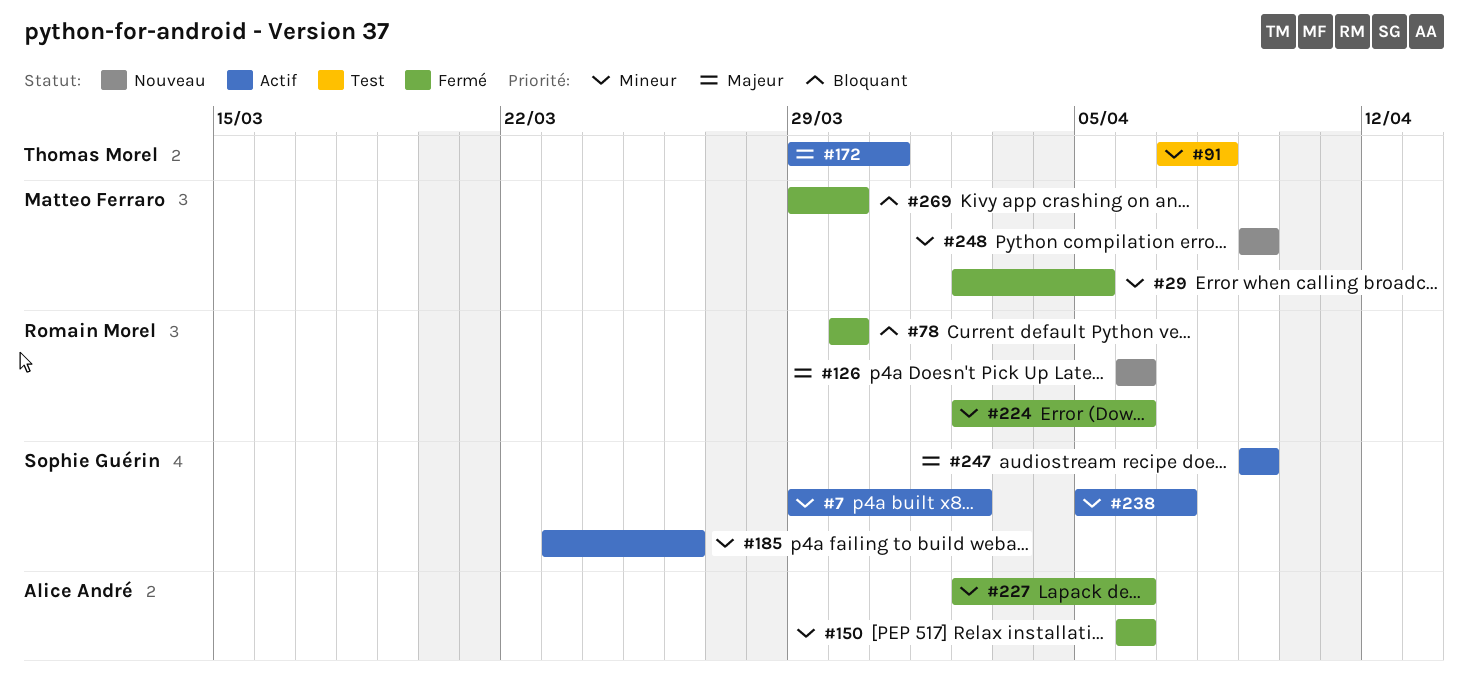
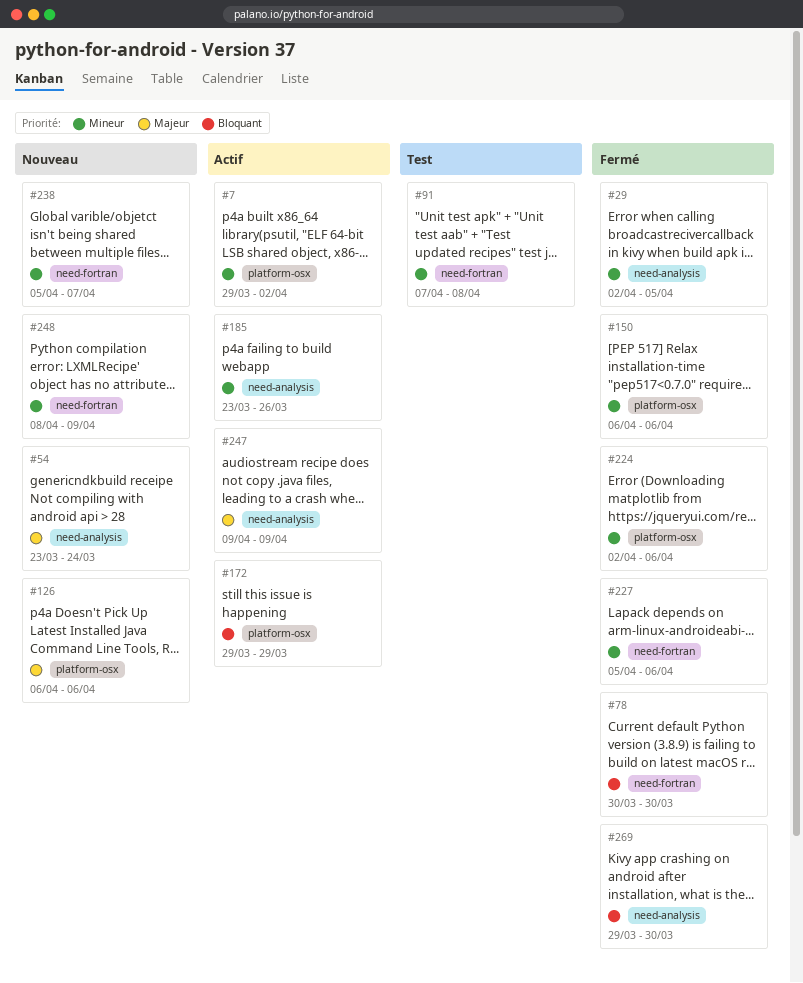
#54: none -> present
#172, priority: Majeur -> Bloquant
#172, due: Mar 31 -> Mar 29
#227, start: Apr 2 -> Apr 5
#238, status: Actif -> Nouveau
#248, start: Apr 9 -> Apr 8

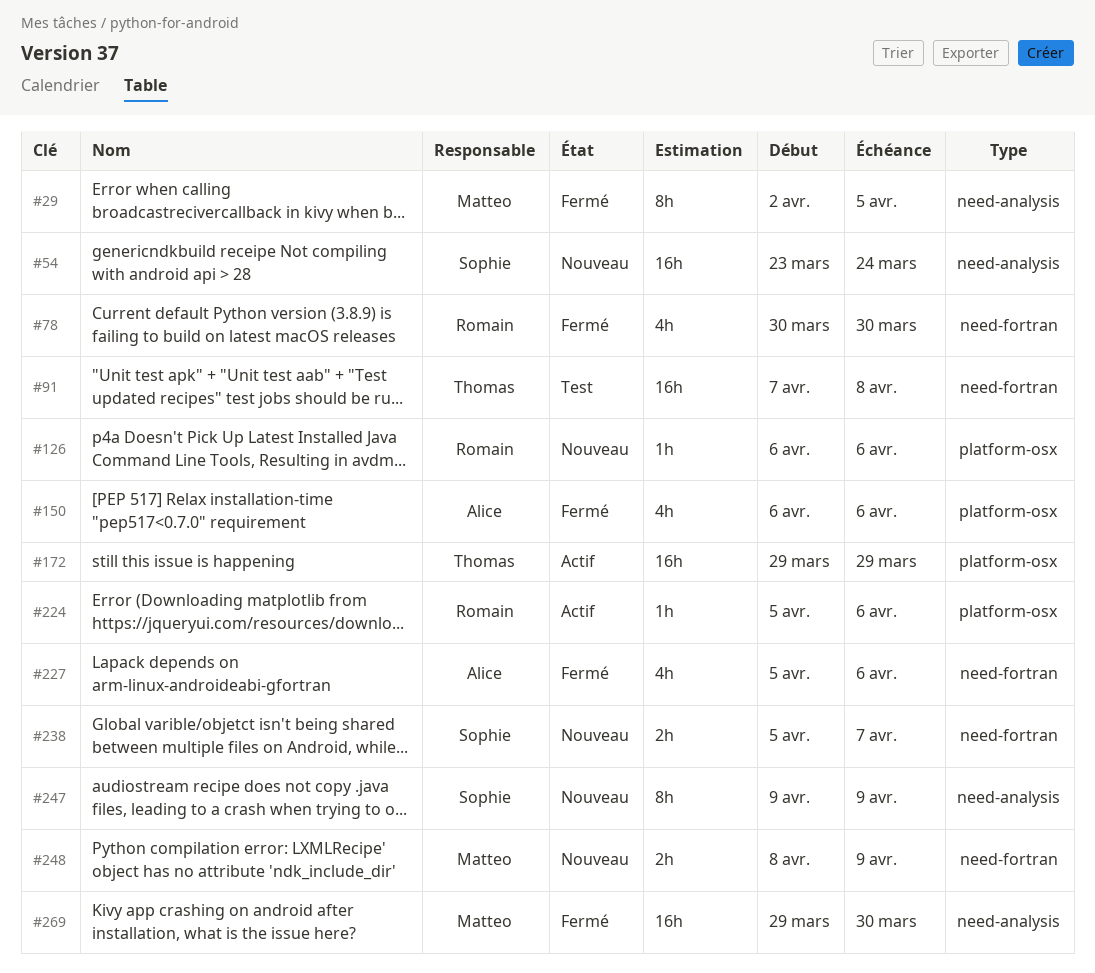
#7: present -> none
#185: present -> none
#224, status: Fermé -> Actif
#224, start: Apr 2 -> Apr 5
#247, status: Actif -> Nouveau

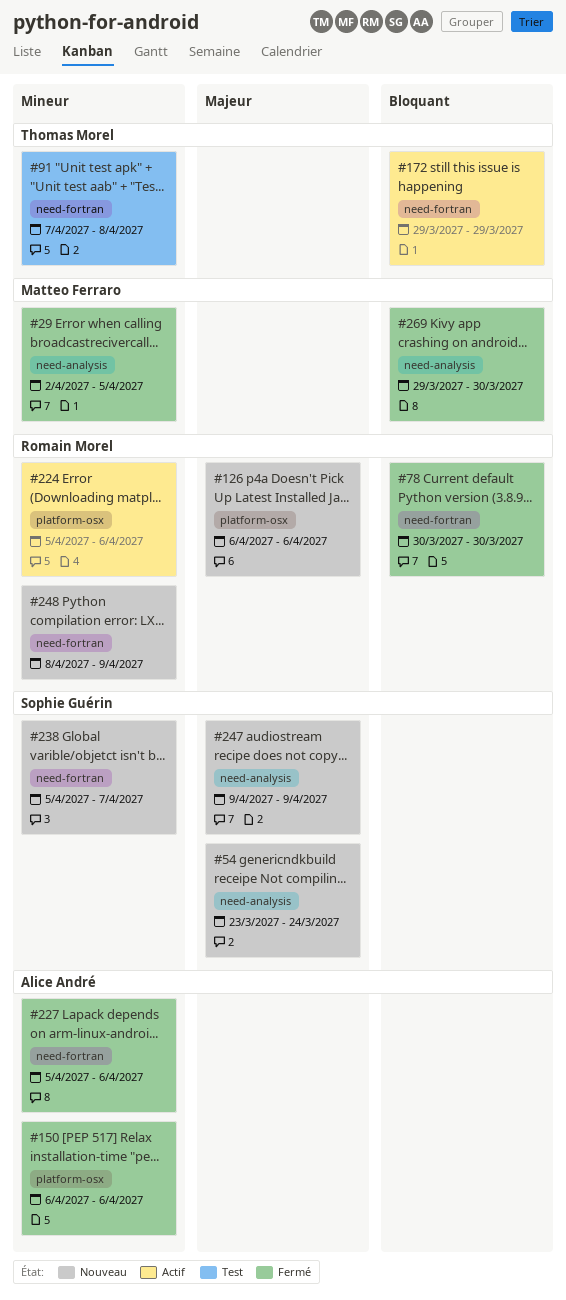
#172, label: platform-osx -> need-fortran
#248, owner: Matteo Ferraro -> Romain Morel

